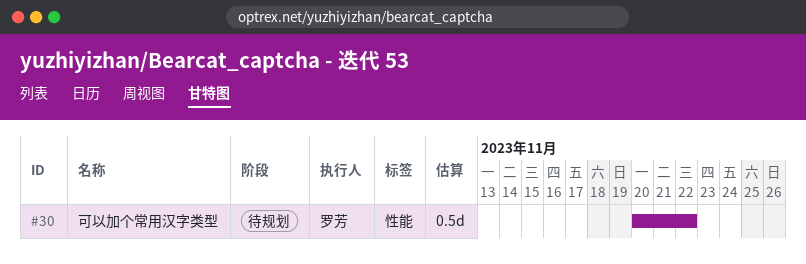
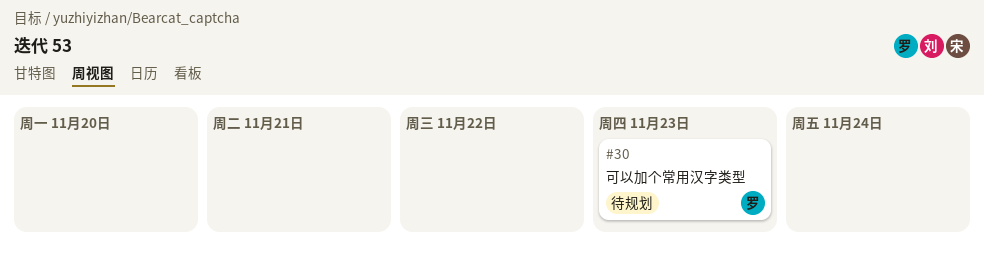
#30, due: Nov 22 -> Nov 23

